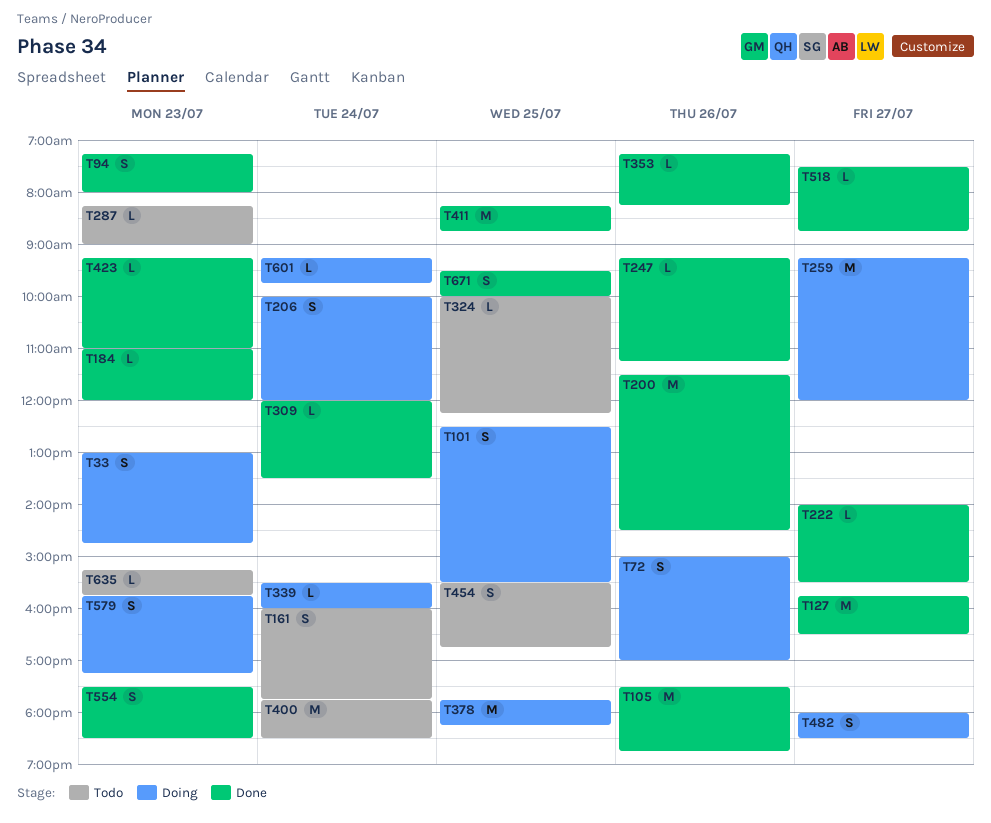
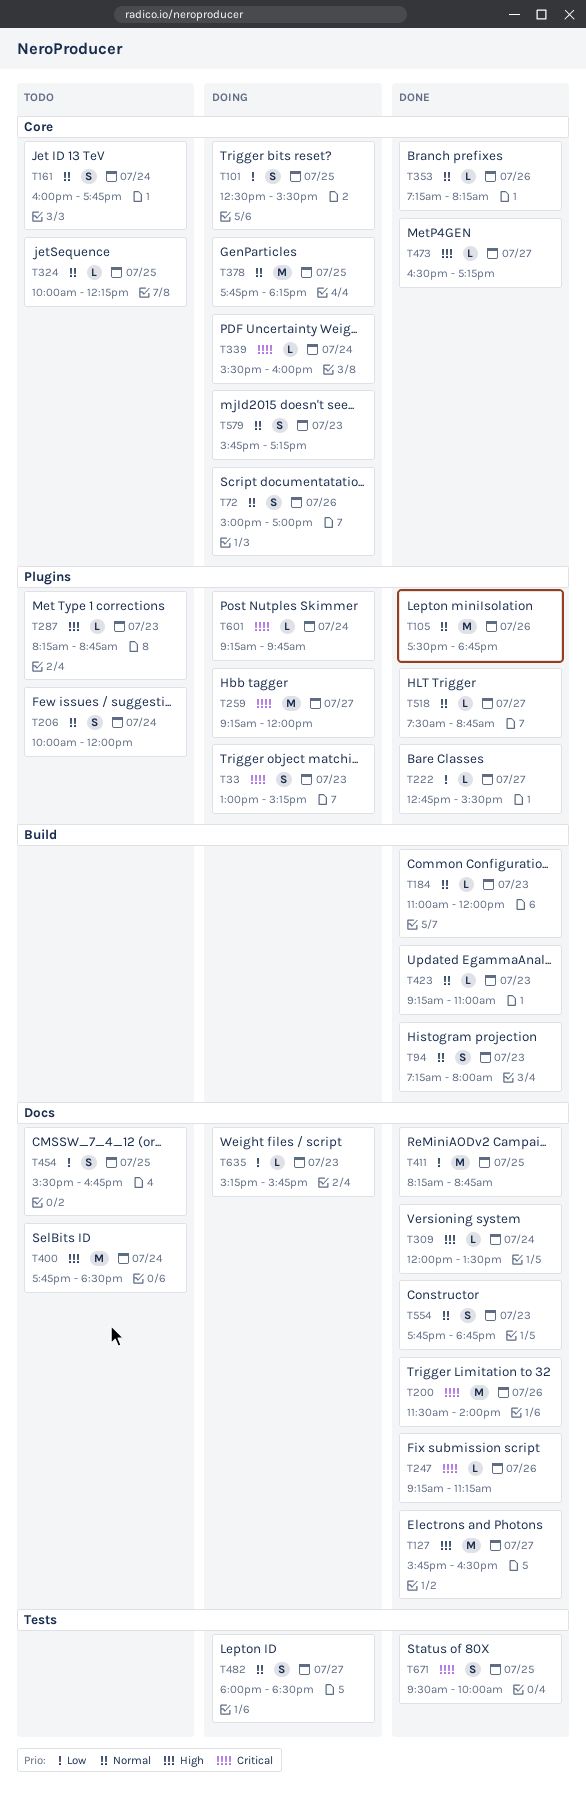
T33, ends: 14:45 -> 15:15
T200, ends: 14:30 -> 14:00
T206, status: Doing -> Todo
T222, begins: 14:00 -> 12:45
T287, ends: 09:00 -> 08:45
T473: none -> present
T554, begins: 17:30 -> 17:45
T554, ends: 18:30 -> 18:45
T635, status: Todo -> Doing

